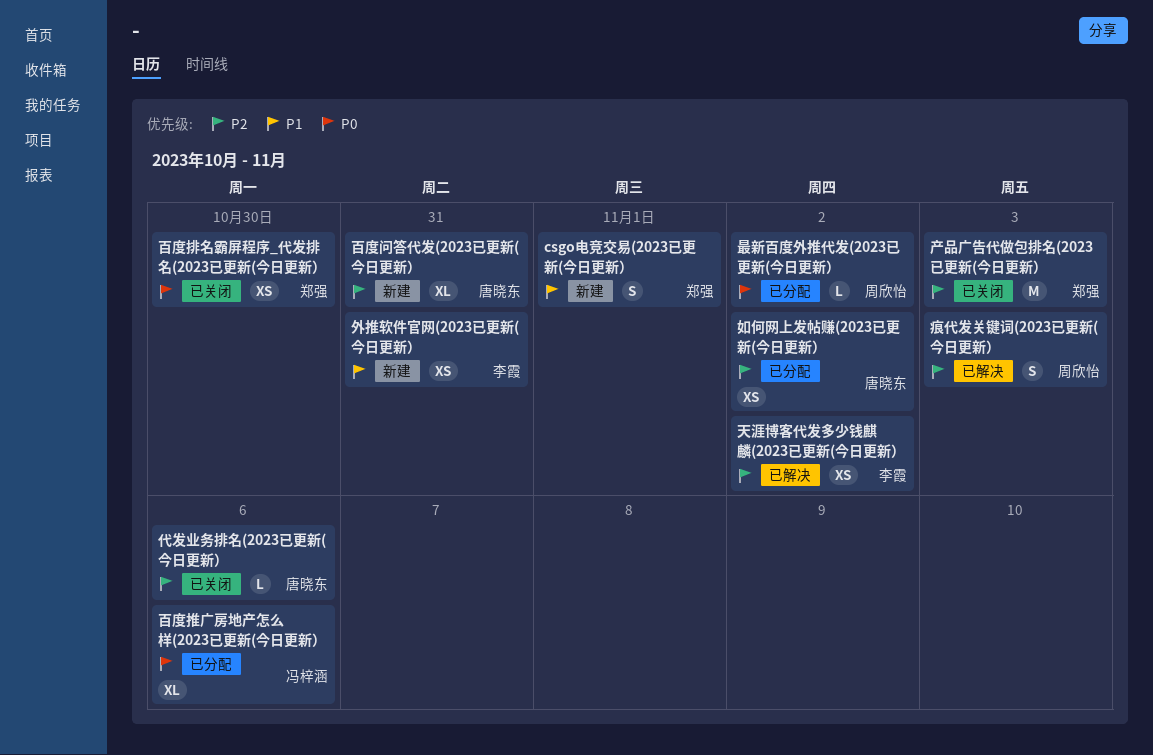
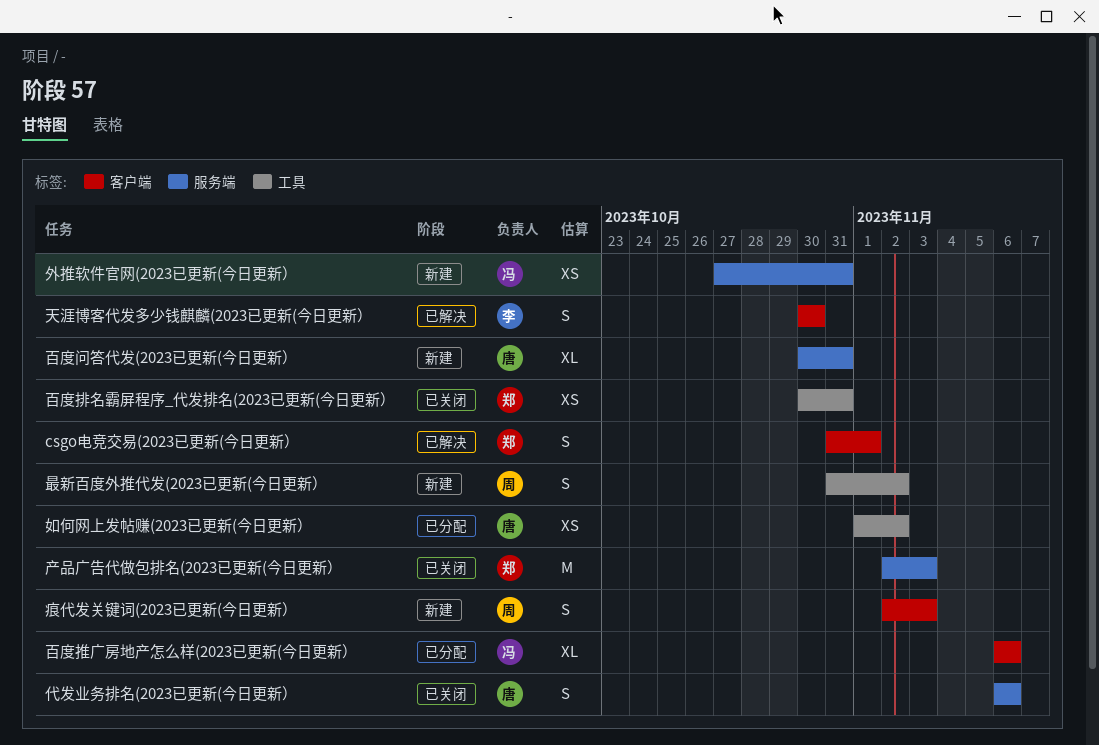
csgo电竞交易(2023已更新(今日更新）, status: 新建 -> 已解决
代发业务排名(2023已更新(今日更新）, estimate: L -> S
外推软件官网(2023已更新(今日更新）, owner: 李霞 -> 冯梓涵
天涯博客代发多少钱麒麟(2023已更新(今日更新）, estimate: XS -> S
天涯博客代发多少钱麒麟(2023已更新(今日更新）, due: Nov 2 -> Oct 30
最新百度外推代发(2023已更新(今日更新）, status: 已分配 -> 新建
最新百度外推代发(2023已更新(今日更新）, estimate: L -> S
痕代发关键词(2023已更新(今日更新）, status: 已解决 -> 新建
百度排名霸屏程序_代发排名(2023已更新(今日更新）, due: Oct 30 -> Oct 31

